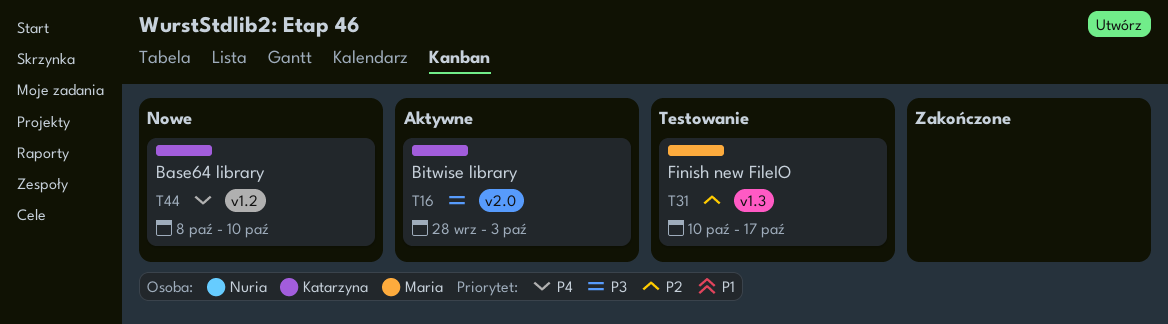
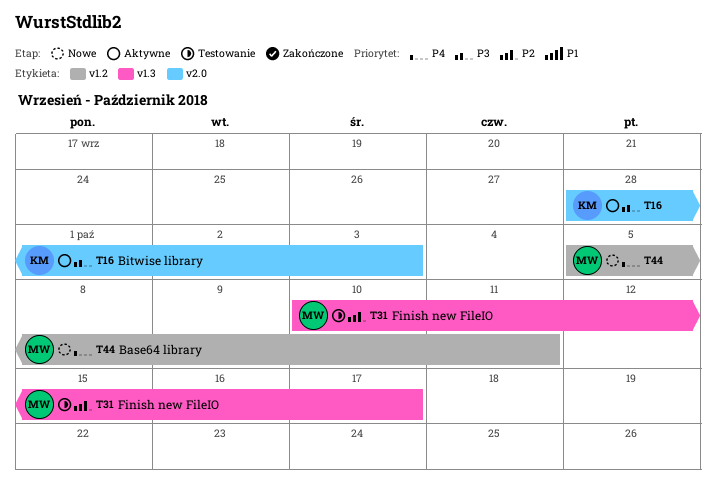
T44, owner: Katarzyna -> Maria
T44, start: Oct 8 -> Oct 5
T44, due: Oct 10 -> Oct 11

